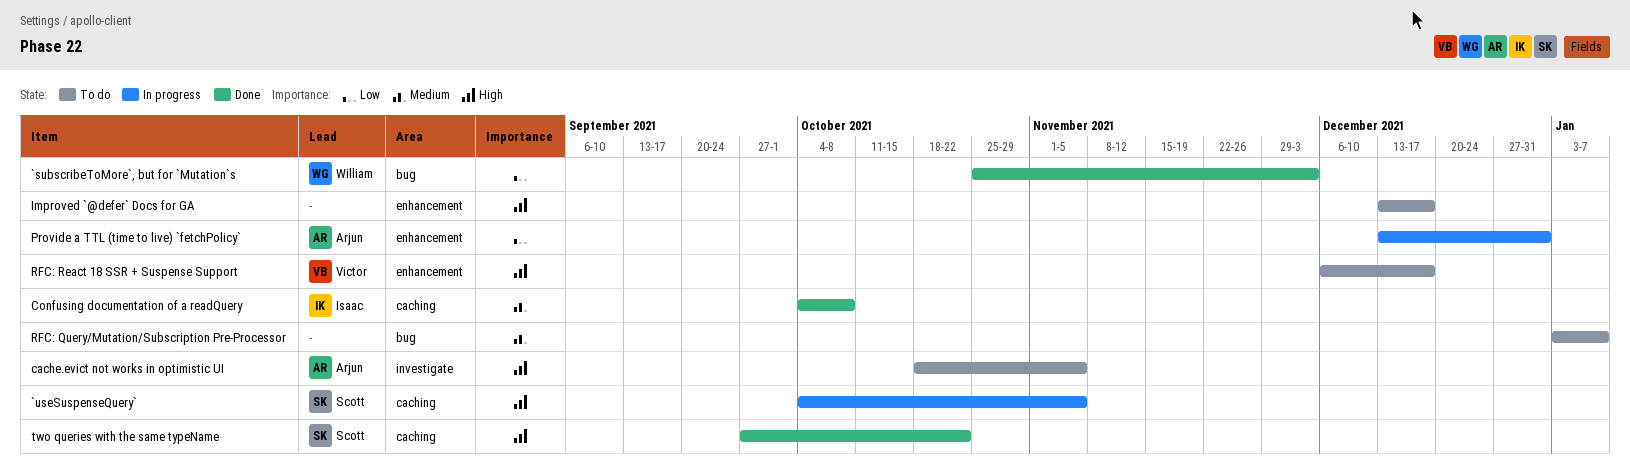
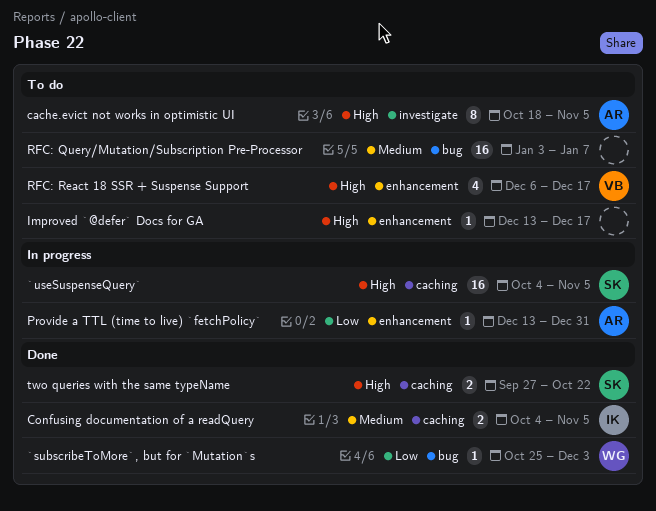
Confusing documentation of a readQuery, due: Oct 8 -> Nov 5

